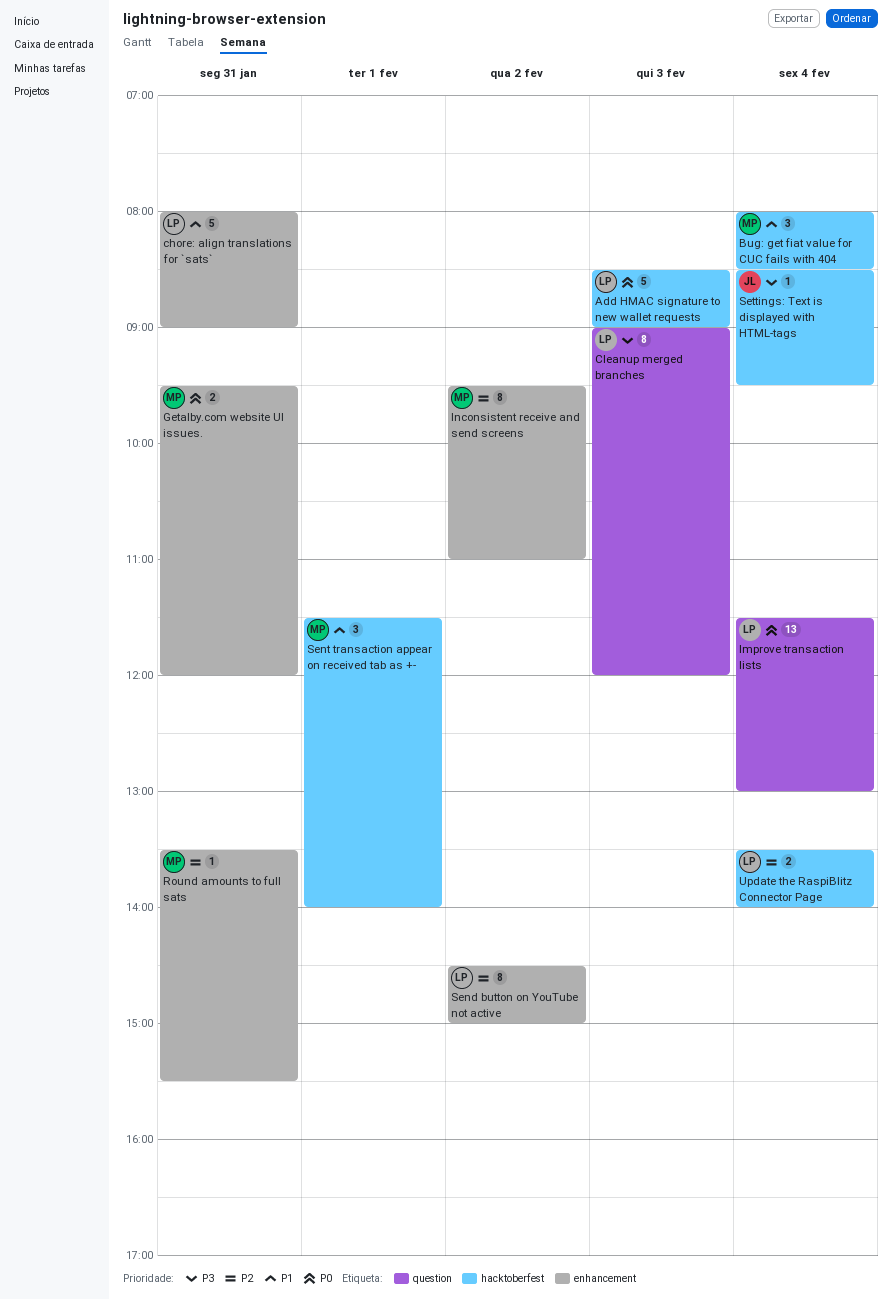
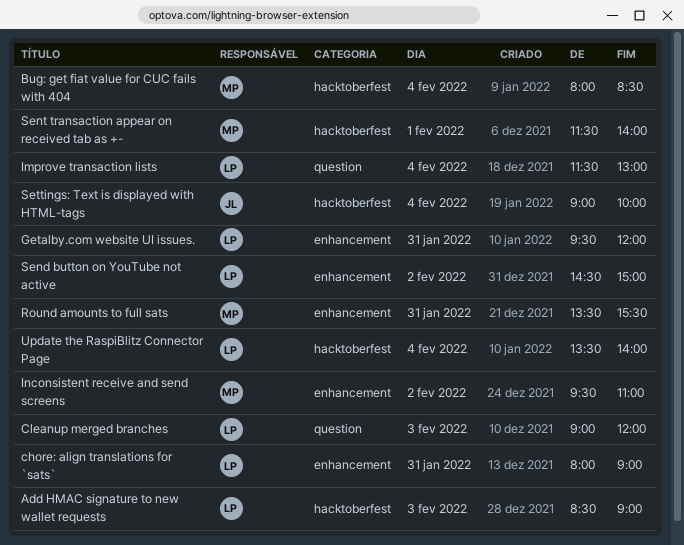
Getalby.com website UI issues., owner: MP -> LP
Settings: Text is displayed with HTML-tags, begins: 08:30 -> 09:00
Settings: Text is displayed with HTML-tags, ends: 09:30 -> 10:00

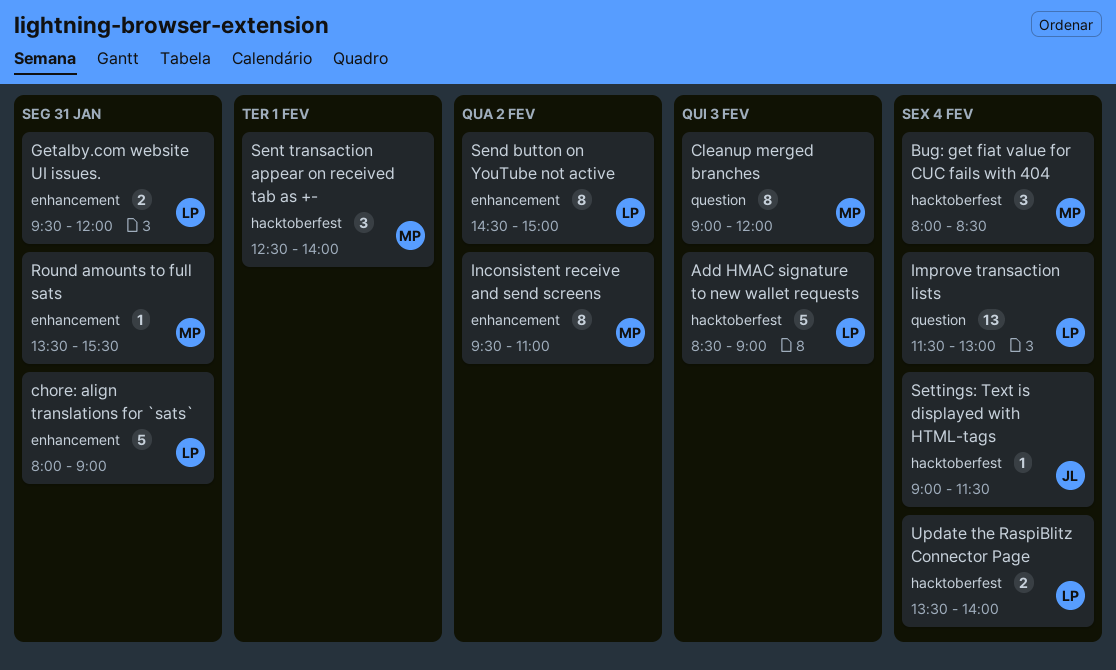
Cleanup merged branches, owner: LP -> MP
Sent transaction appear on received tab as +-, begins: 11:30 -> 12:30
Settings: Text is displayed with HTML-tags, ends: 10:00 -> 11:30

